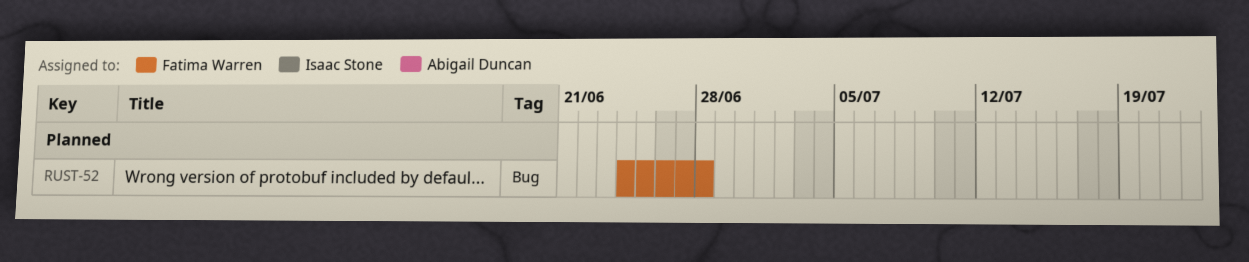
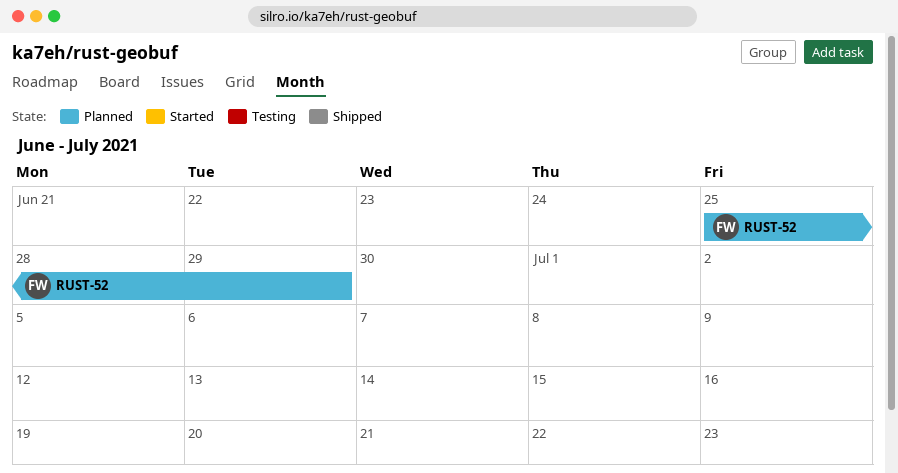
RUST-52, start: Jun 24 -> Jun 25
RUST-52, due: Jun 28 -> Jun 29

